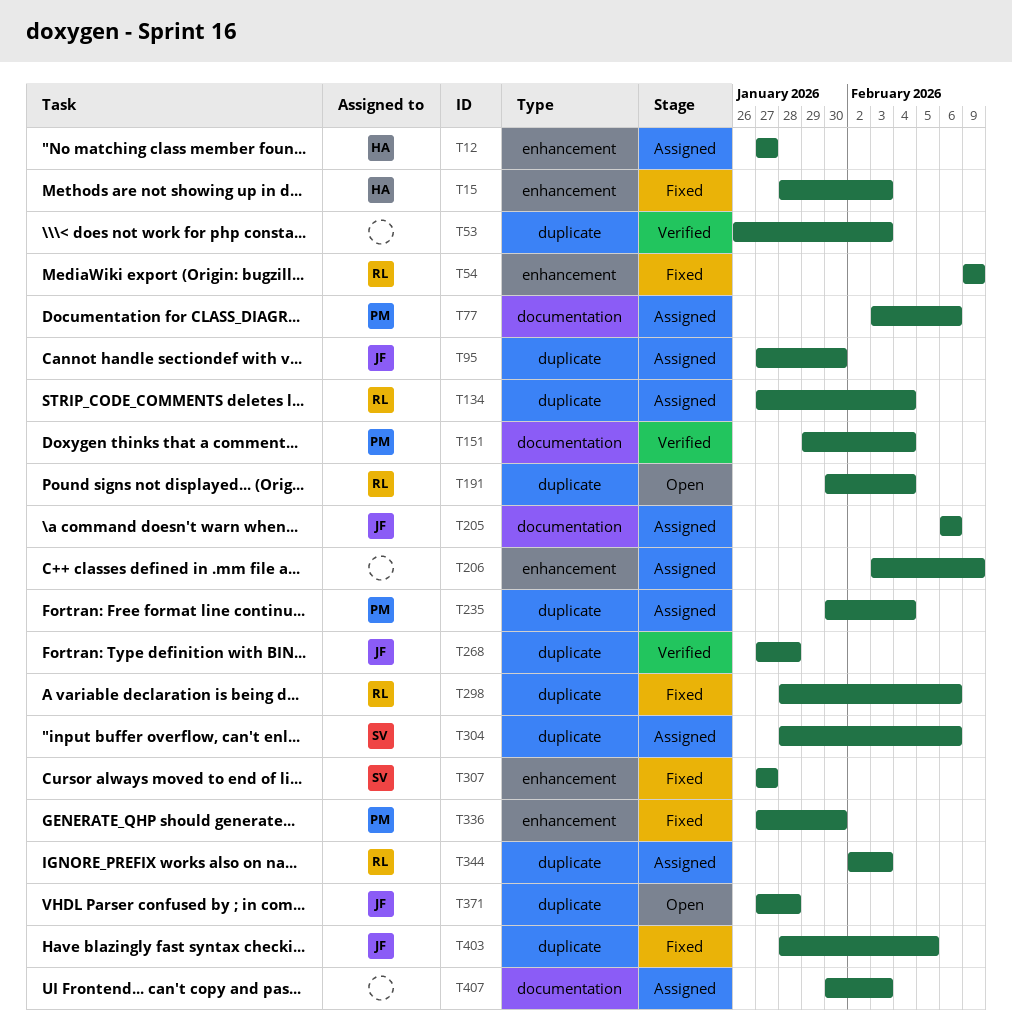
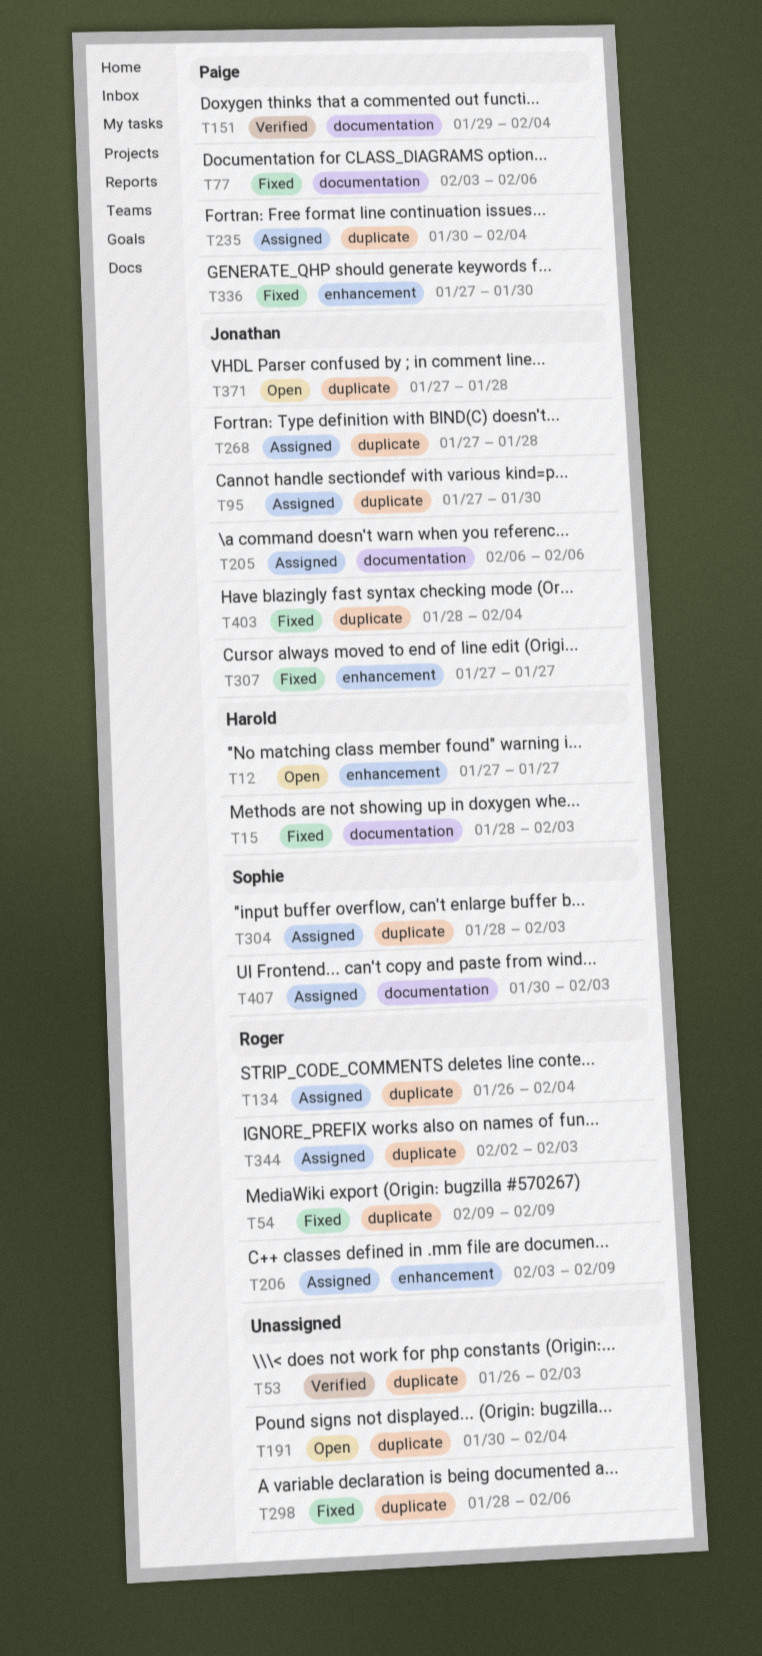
T12, status: Assigned -> Open
T15, label: enhancement -> documentation
T54, label: enhancement -> duplicate
T77, status: Assigned -> Fixed
T134, start: Jan 27 -> Jan 26
T191, owner: Roger -> none
T206, owner: none -> Roger
T268, status: Verified -> Assigned
T298, owner: Roger -> none
T304, due: Feb 6 -> Feb 3
T307, owner: Sophie -> Jonathan
T403, due: Feb 5 -> Feb 4
T407, owner: none -> Sophie

